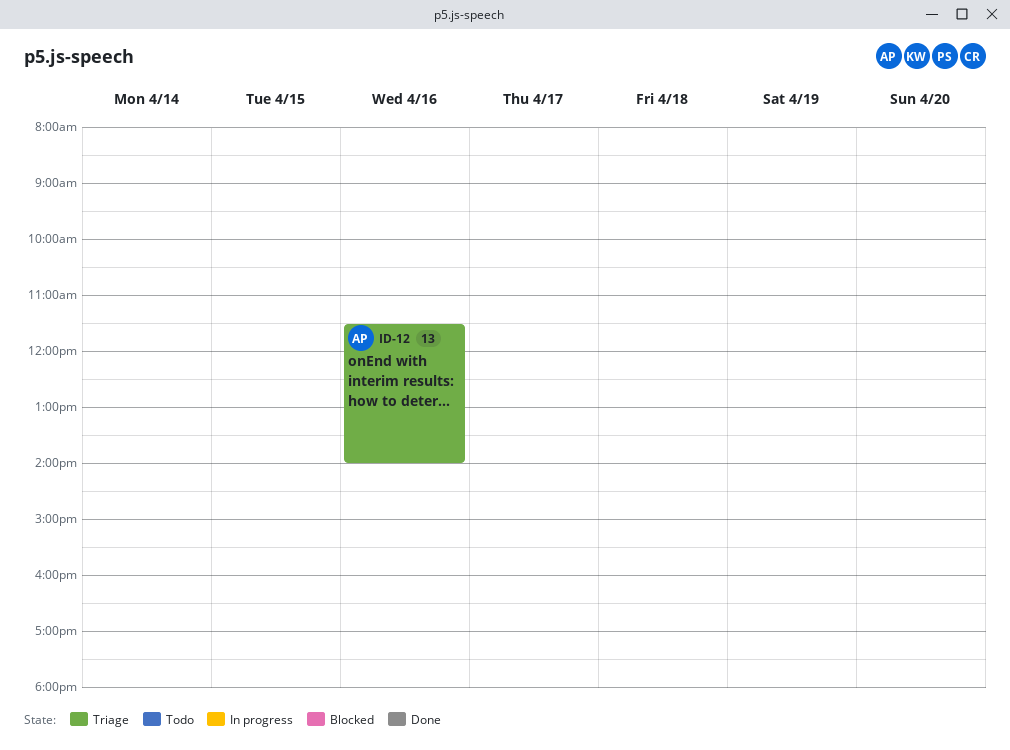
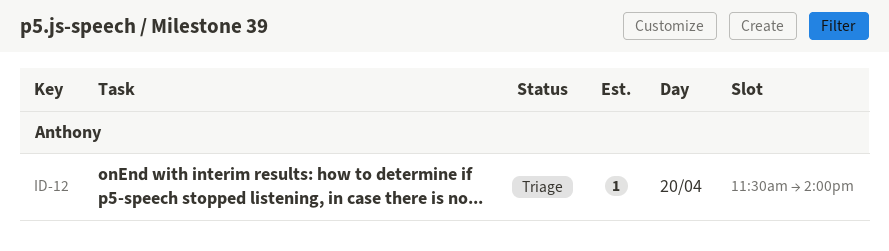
ID-12, estimate: 13 -> 1
ID-12, day: Apr 16 -> Apr 20

